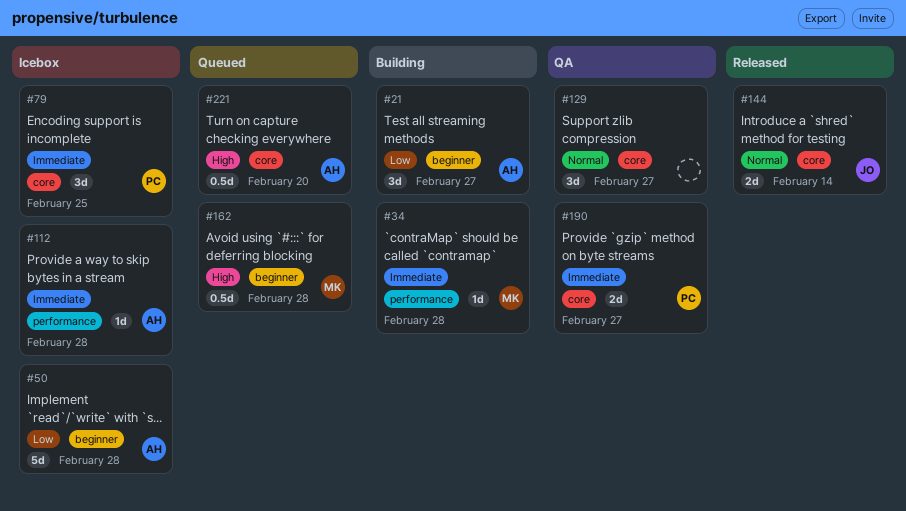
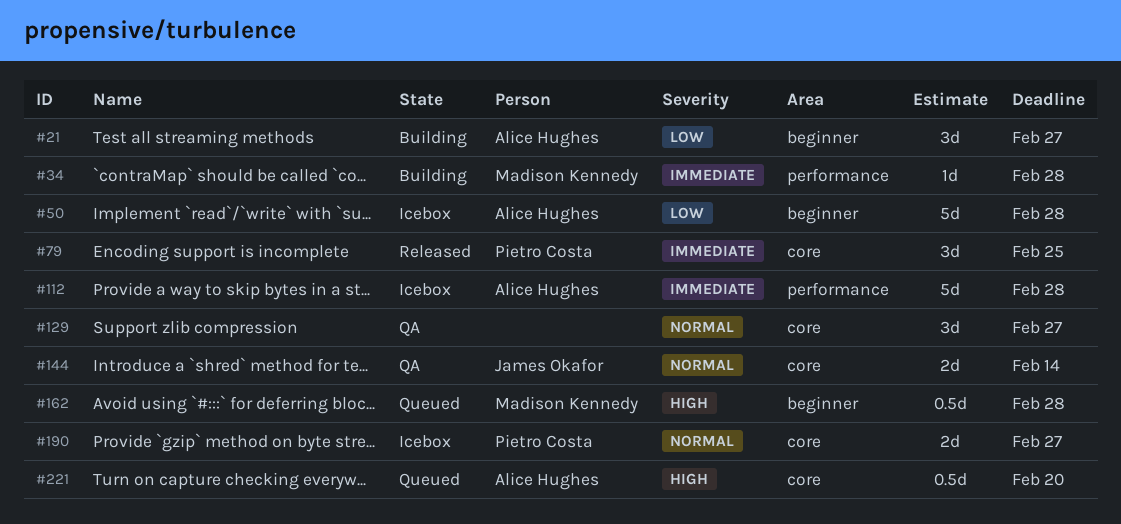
#79, status: Icebox -> Released
#112, estimate: 1d -> 5d
#144, status: Released -> QA
#190, status: QA -> Icebox
#190, priority: Immediate -> Normal

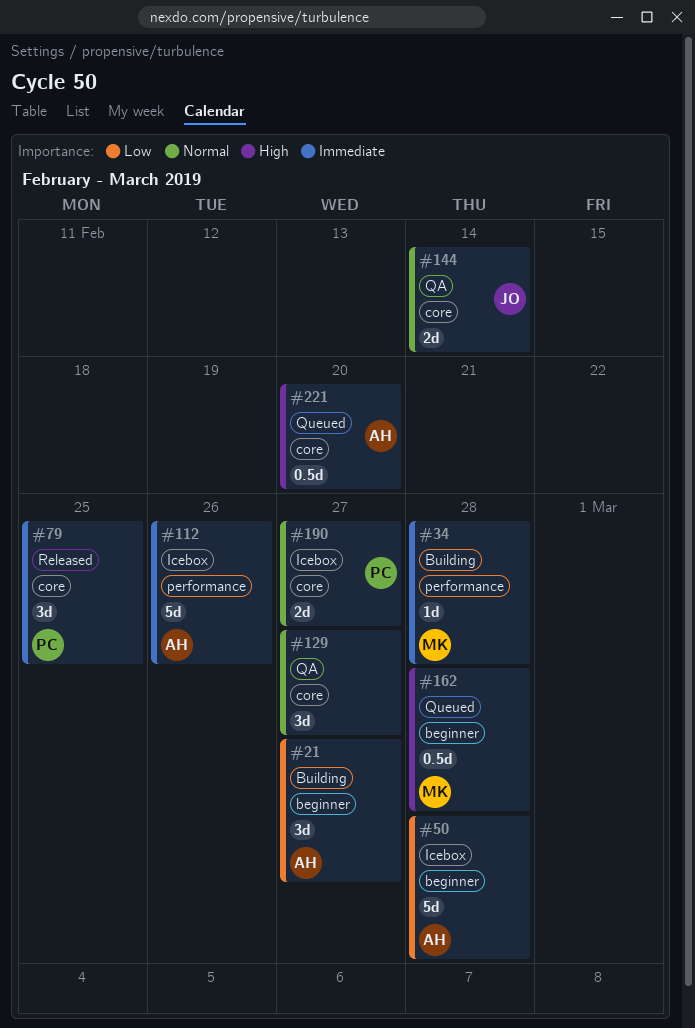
#112, due: Feb 28 -> Feb 26

